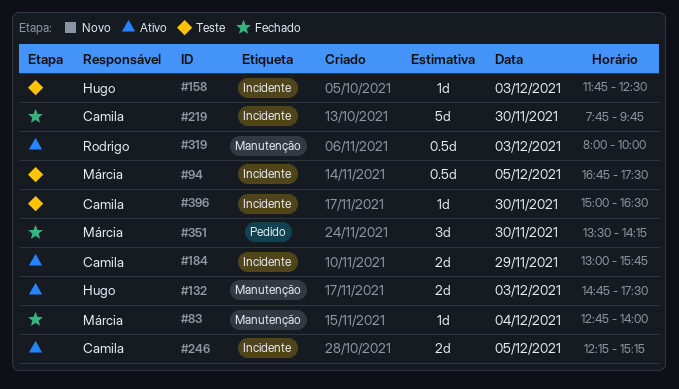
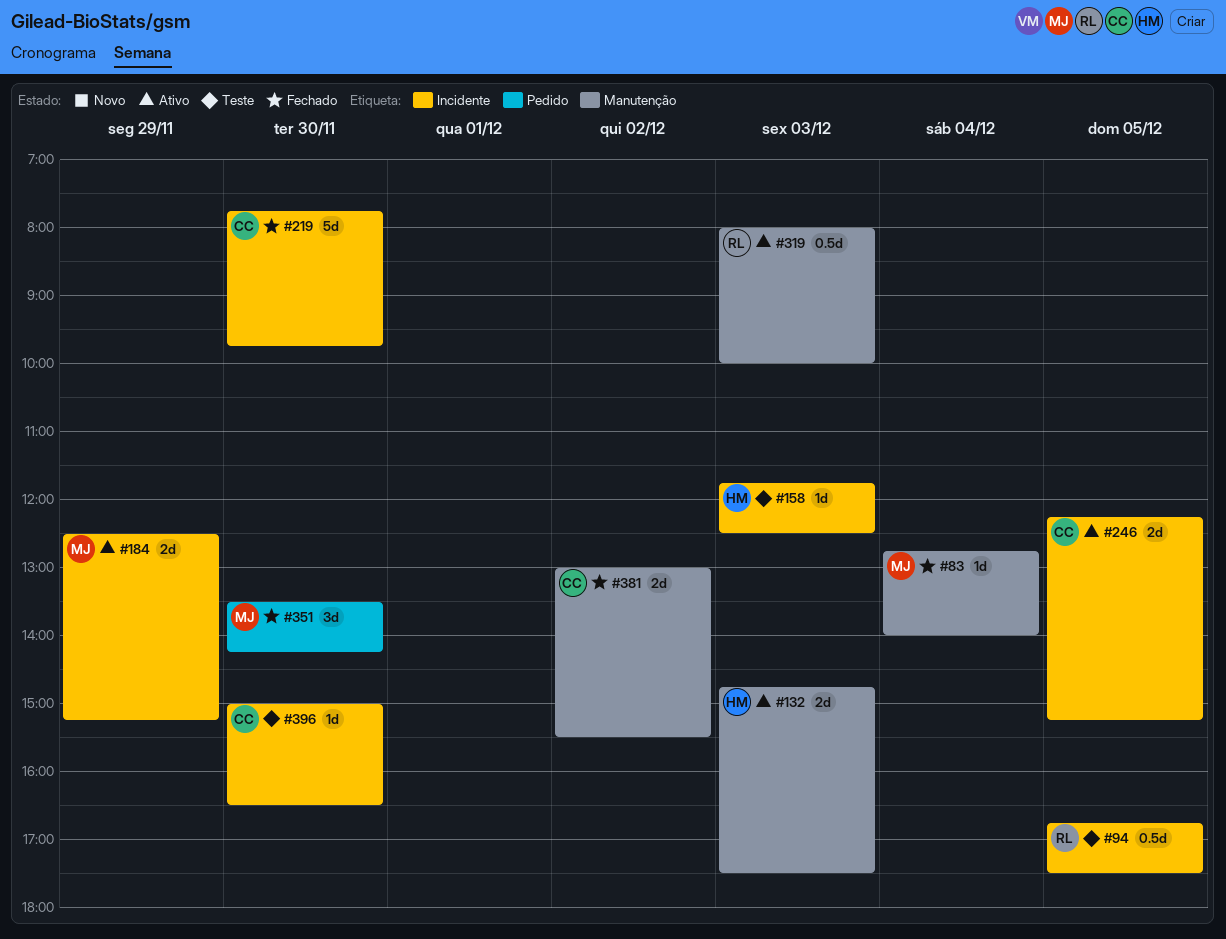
#94, owner: Márcia -> Rodrigo
#184, owner: Camila -> Márcia
#184, begins: 13:00 -> 12:30
#184, ends: 15:45 -> 15:15
#381: none -> present

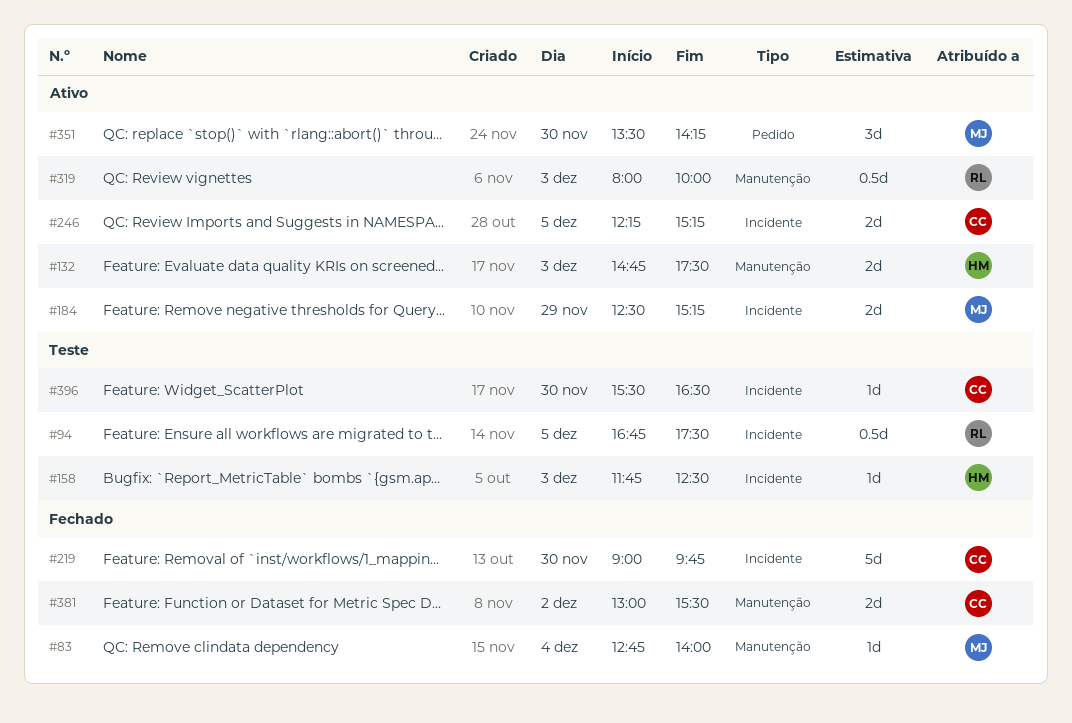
#219, begins: 07:45 -> 09:00
#351, status: Fechado -> Ativo
#396, begins: 15:00 -> 15:30

